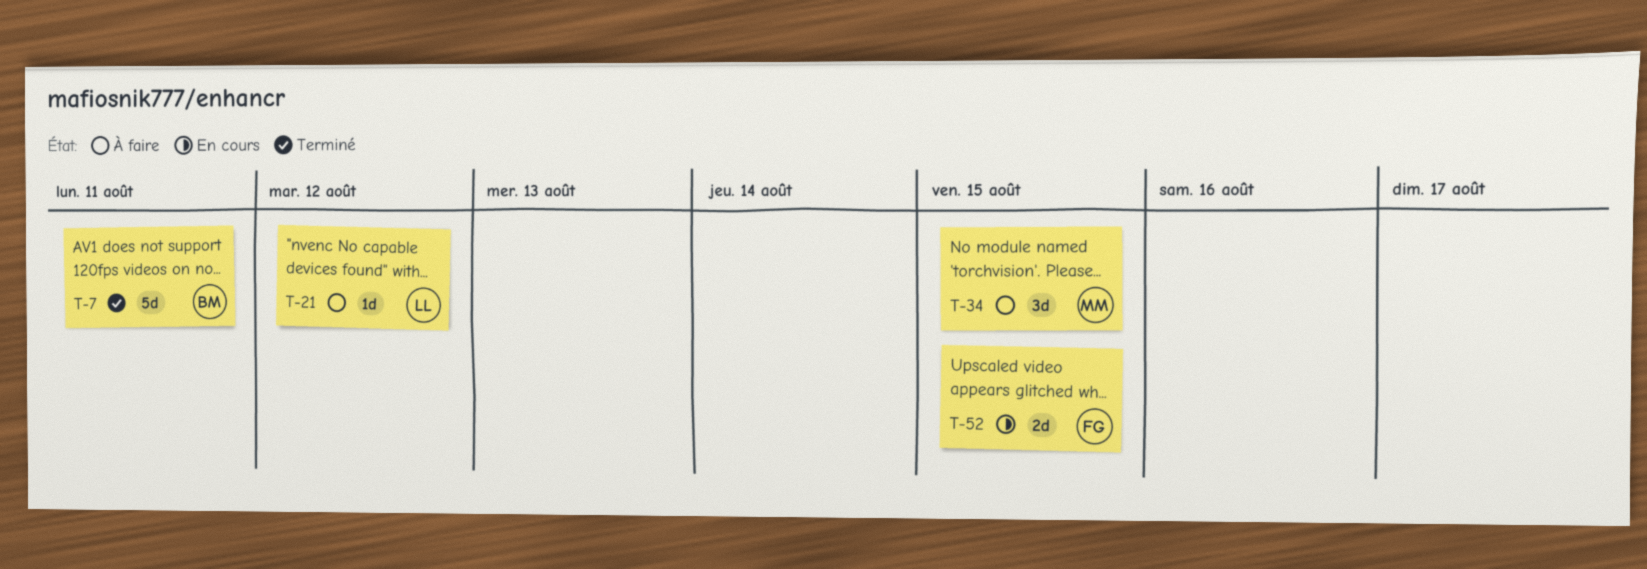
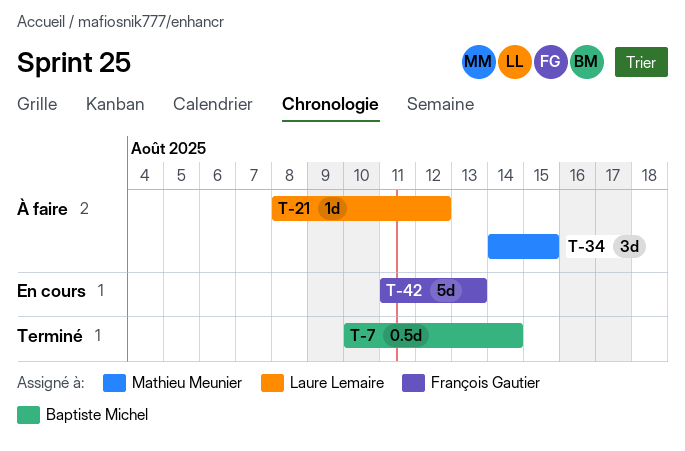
T-7, estimate: 5d -> 0.5d
T-7, due: Aug 11 -> Aug 14
T-42: none -> present
T-52: present -> none

